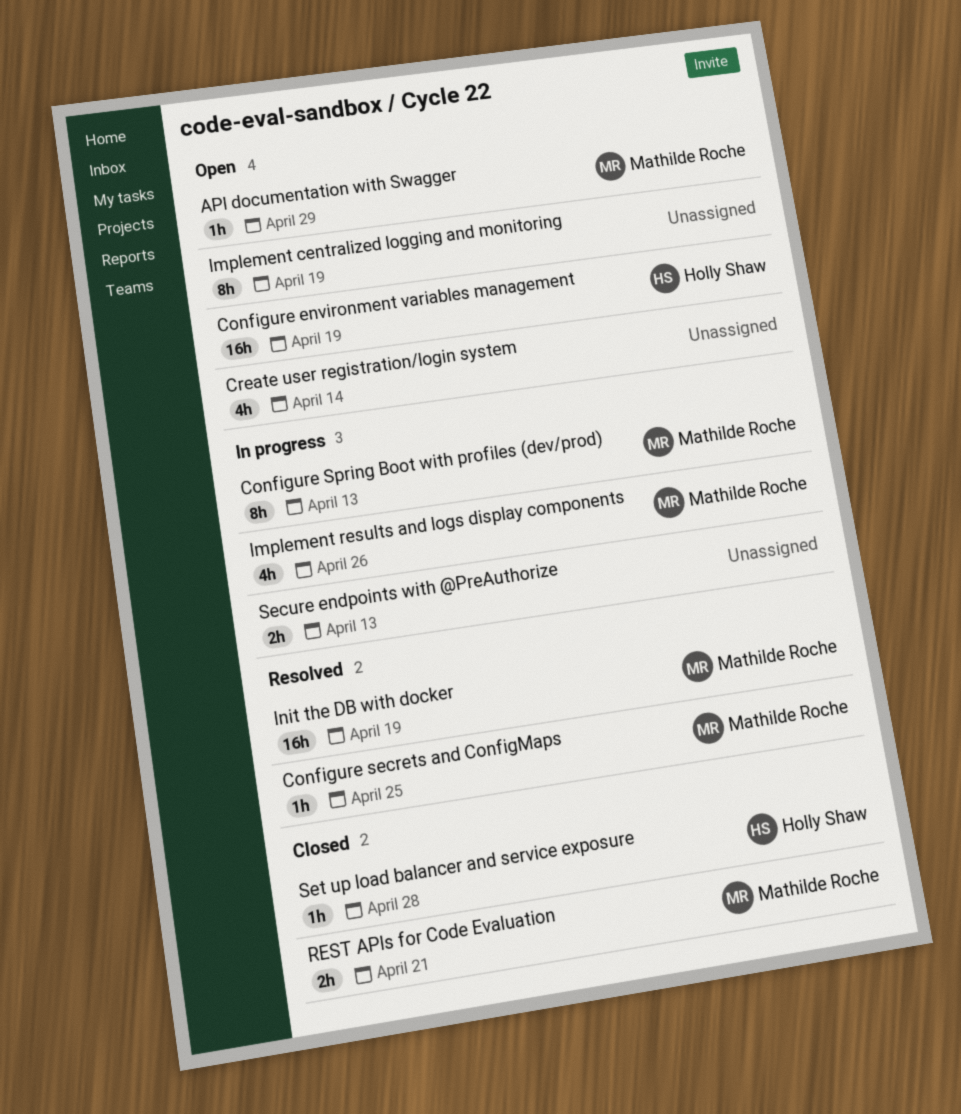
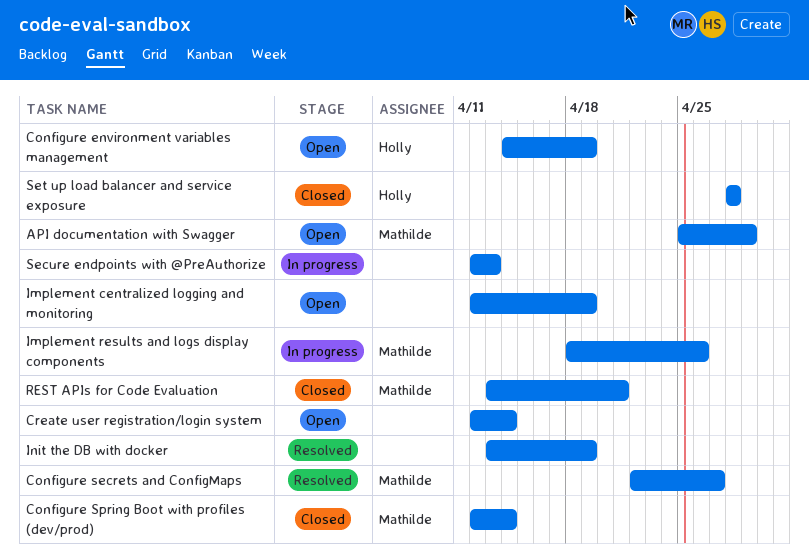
Configure secrets and ConfigMaps, due: Apr 25 -> Apr 27
Configure Spring Boot with profiles (dev/prod), status: In progress -> Closed
Configure Spring Boot with profiles (dev/prod), due: Apr 13 -> Apr 14
Init the DB with docker, owner: Mathilde Roche -> none

